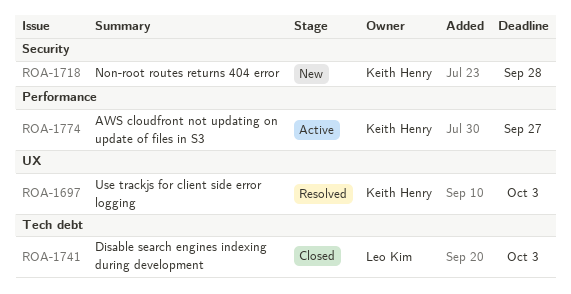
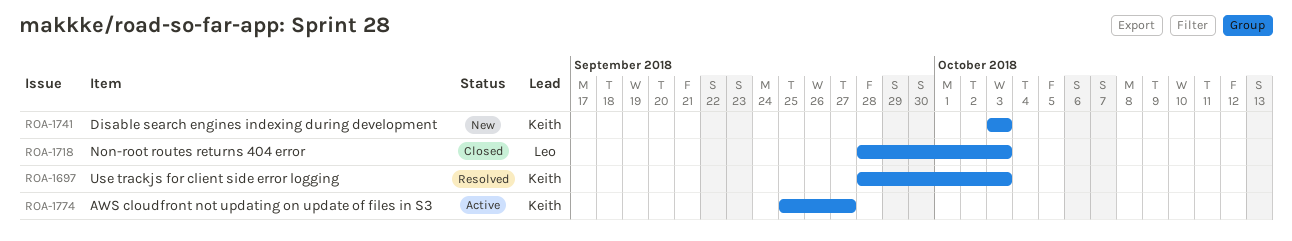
ROA-1718, status: New -> Closed
ROA-1718, owner: Keith Henry -> Leo Kim
ROA-1718, due: Sep 28 -> Oct 3
ROA-1741, status: Closed -> New
ROA-1741, owner: Leo Kim -> Keith Henry

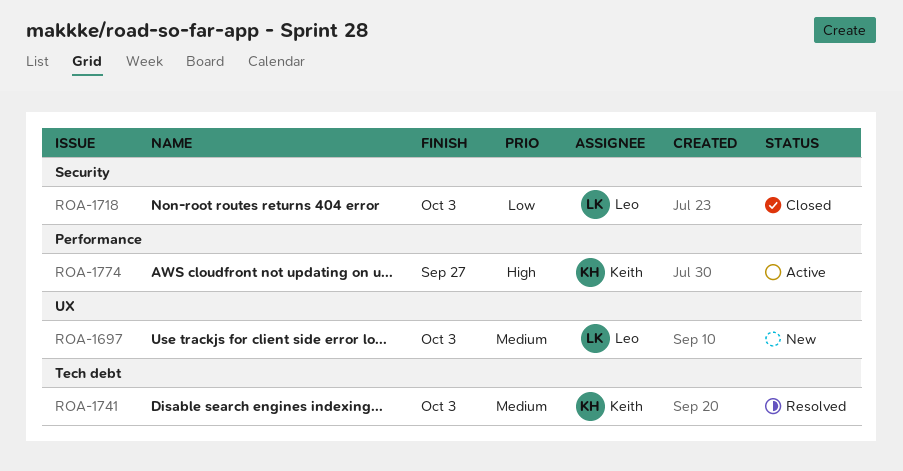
ROA-1697, status: Resolved -> New
ROA-1697, owner: Keith -> Leo
ROA-1741, status: New -> Resolved

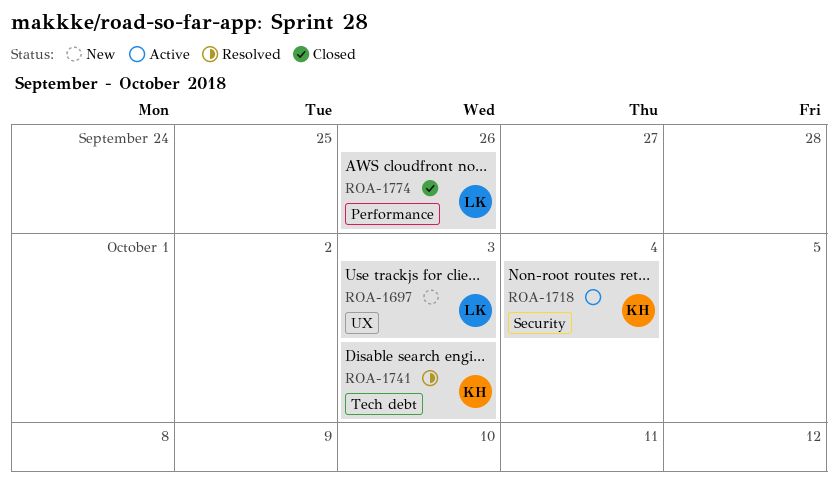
ROA-1718, status: Closed -> Active
ROA-1718, owner: Leo -> Keith
ROA-1718, due: Oct 3 -> Oct 4
ROA-1774, status: Active -> Closed
ROA-1774, owner: Keith -> Leo
ROA-1774, due: Sep 27 -> Sep 26

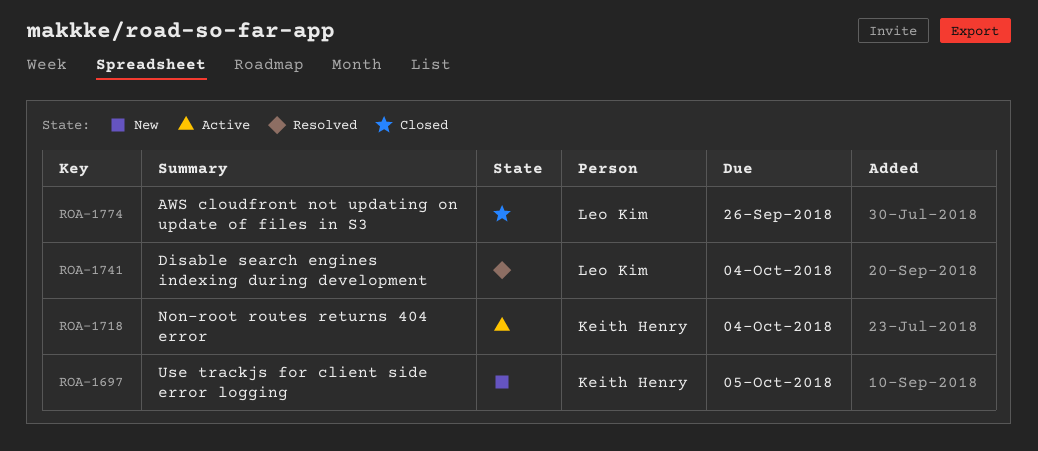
ROA-1697, owner: Leo Kim -> Keith Henry
ROA-1697, due: Oct 3 -> Oct 5
ROA-1741, owner: Keith Henry -> Leo Kim
ROA-1741, due: Oct 3 -> Oct 4

